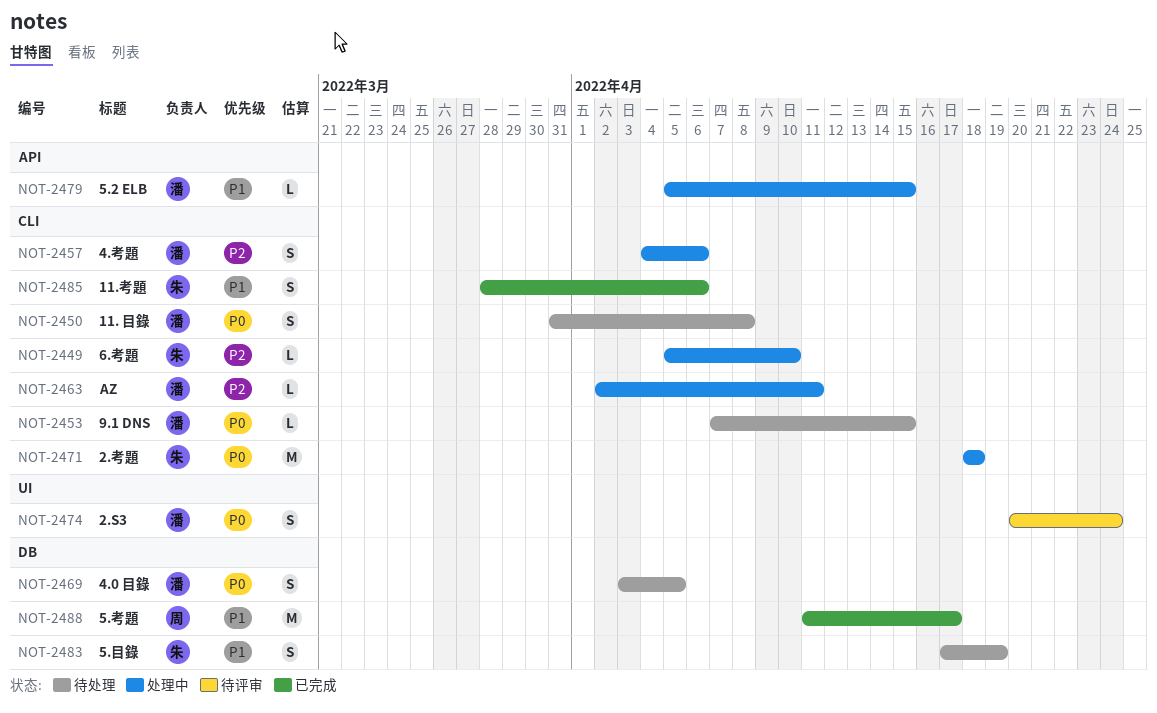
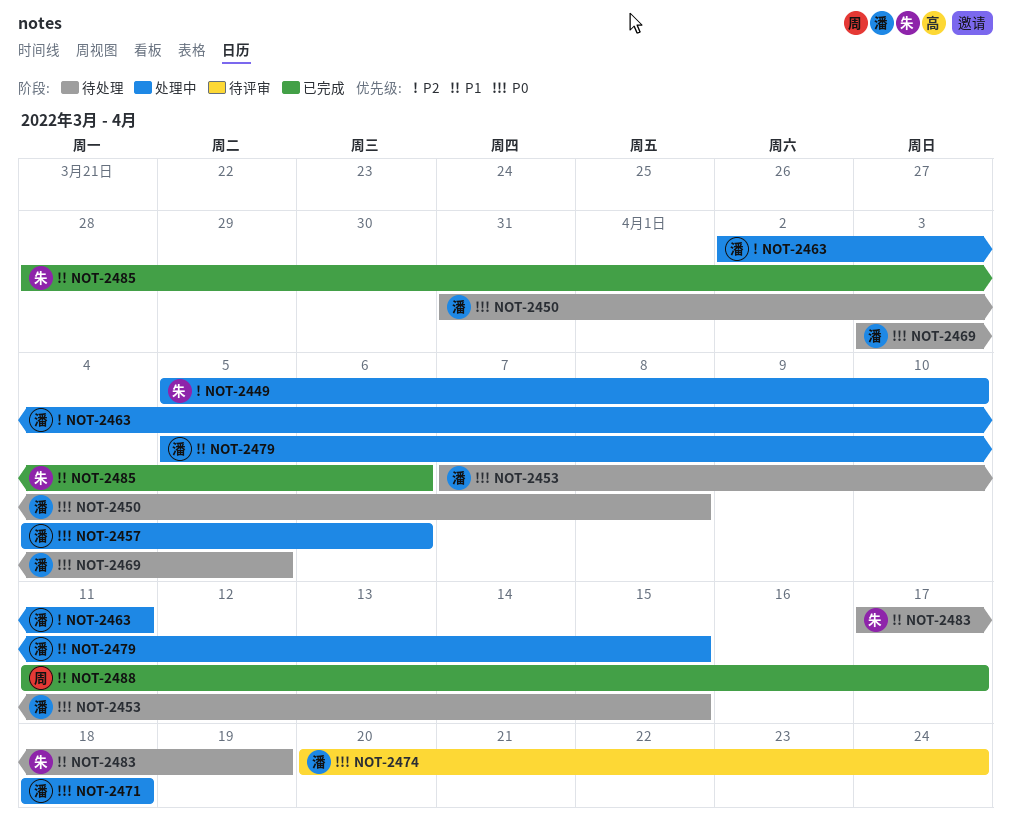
NOT-2457, priority: P2 -> P0
NOT-2471, owner: 朱 -> 潘

